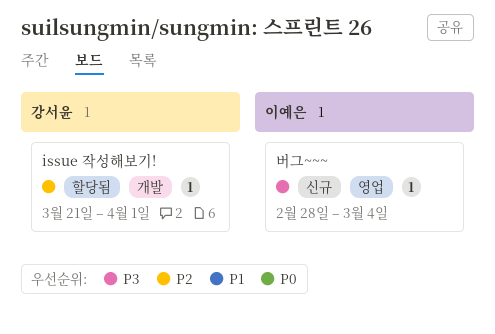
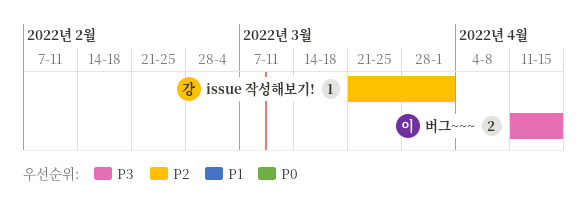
버그~~~, estimate: 1 -> 2
버그~~~, start: Feb 28 -> Apr 11
버그~~~, due: Mar 4 -> Apr 15

